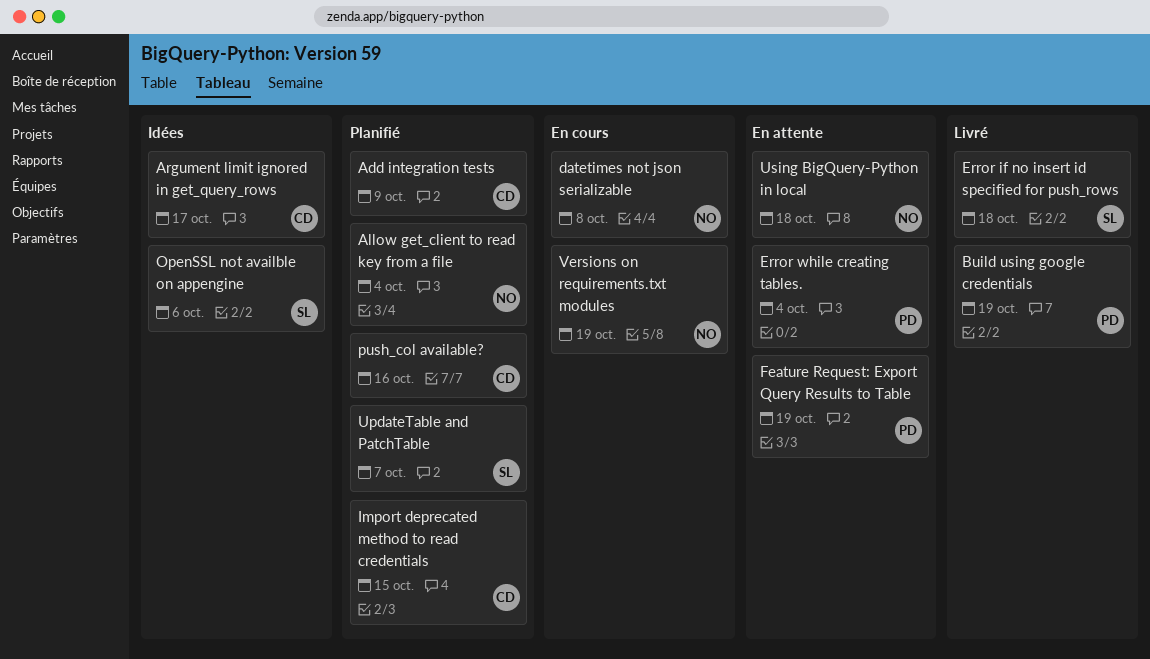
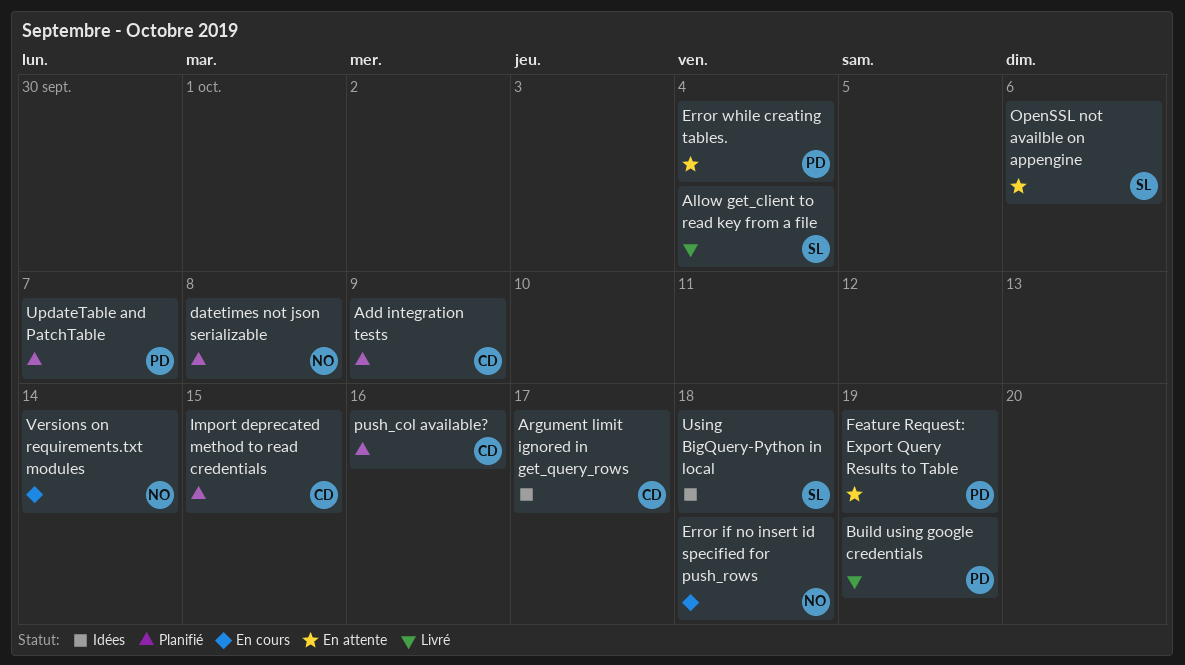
Allow get_client to read key from a file, status: Planifié -> Livré
Allow get_client to read key from a file, owner: NO -> SL
datetimes not json serializable, status: En cours -> Planifié
Error if no insert id specified for push_rows, status: Livré -> En cours
Error if no insert id specified for push_rows, owner: SL -> NO
OpenSSL not availble on appengine, status: Idées -> En attente
UpdateTable and PatchTable, owner: SL -> PD
Using BigQuery-Python in local, status: En attente -> Idées
Using BigQuery-Python in local, owner: NO -> SL
Versions on requirements.txt modules, due: Oct 19 -> Oct 14

